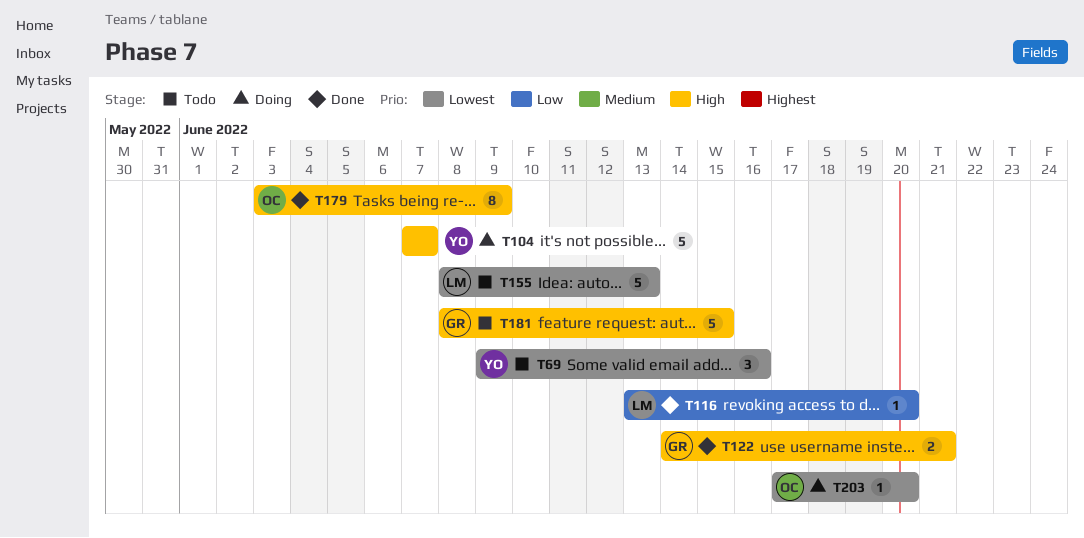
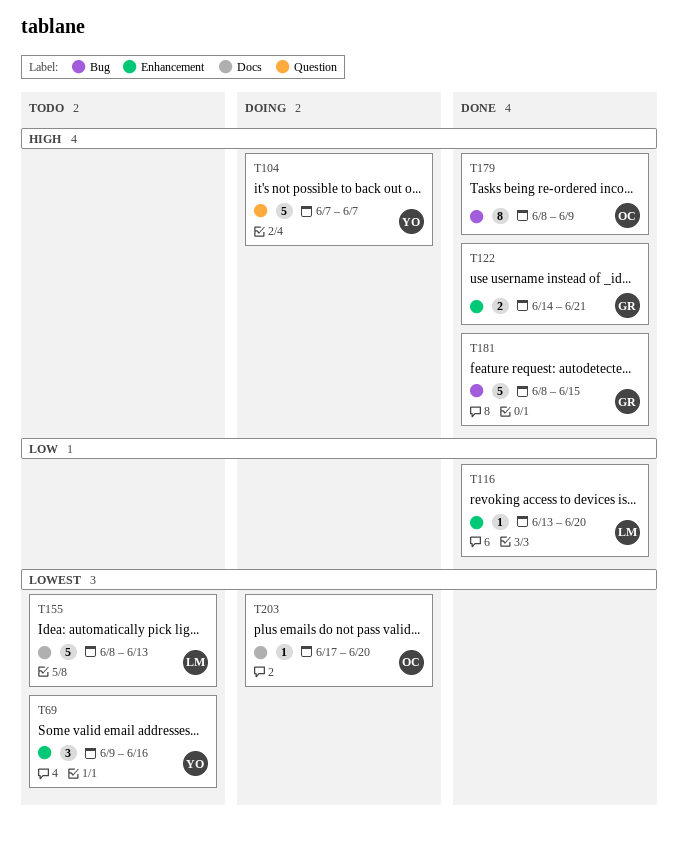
T179, start: Jun 3 -> Jun 8
T181, status: Todo -> Done

